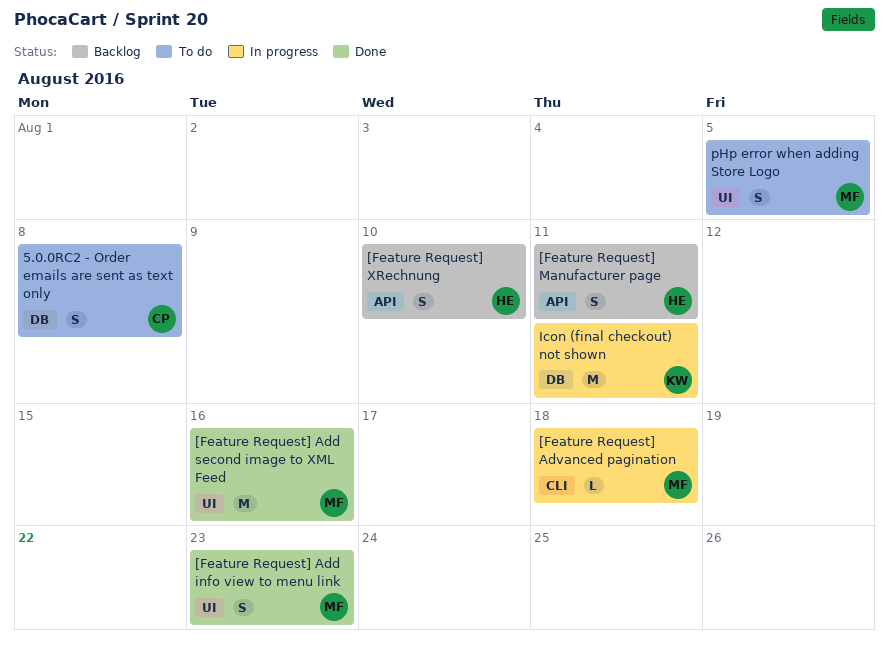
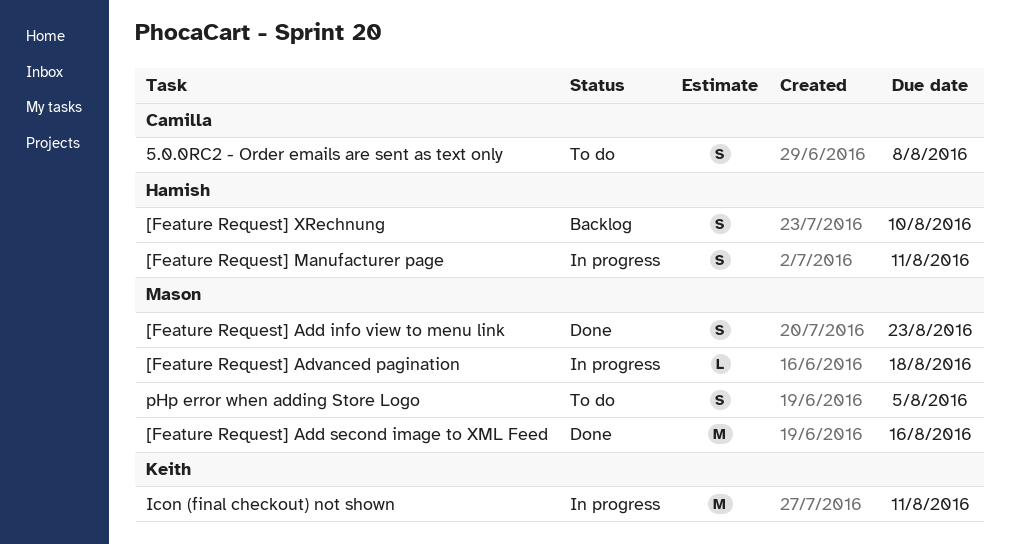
[Feature Request] Manufacturer page, status: Backlog -> In progress

